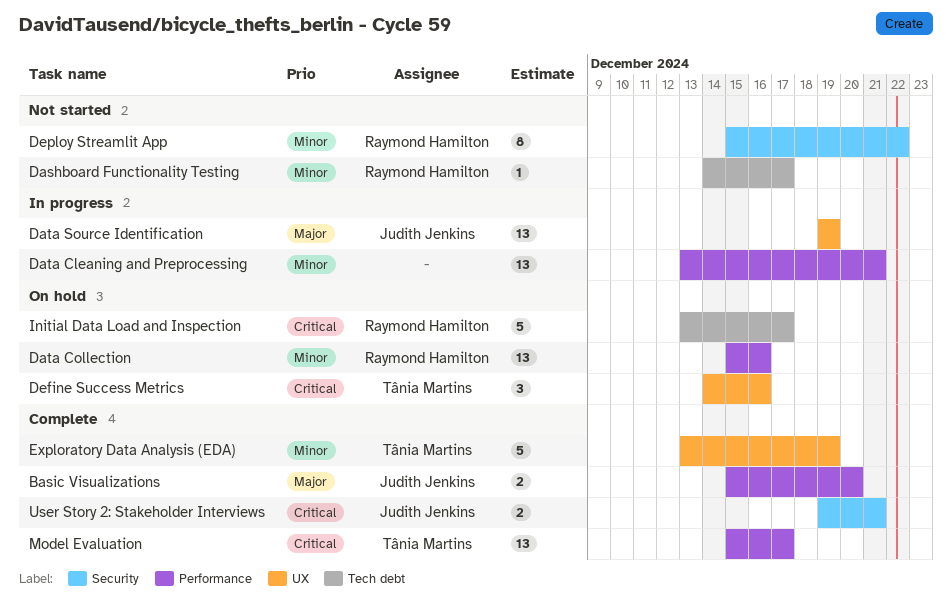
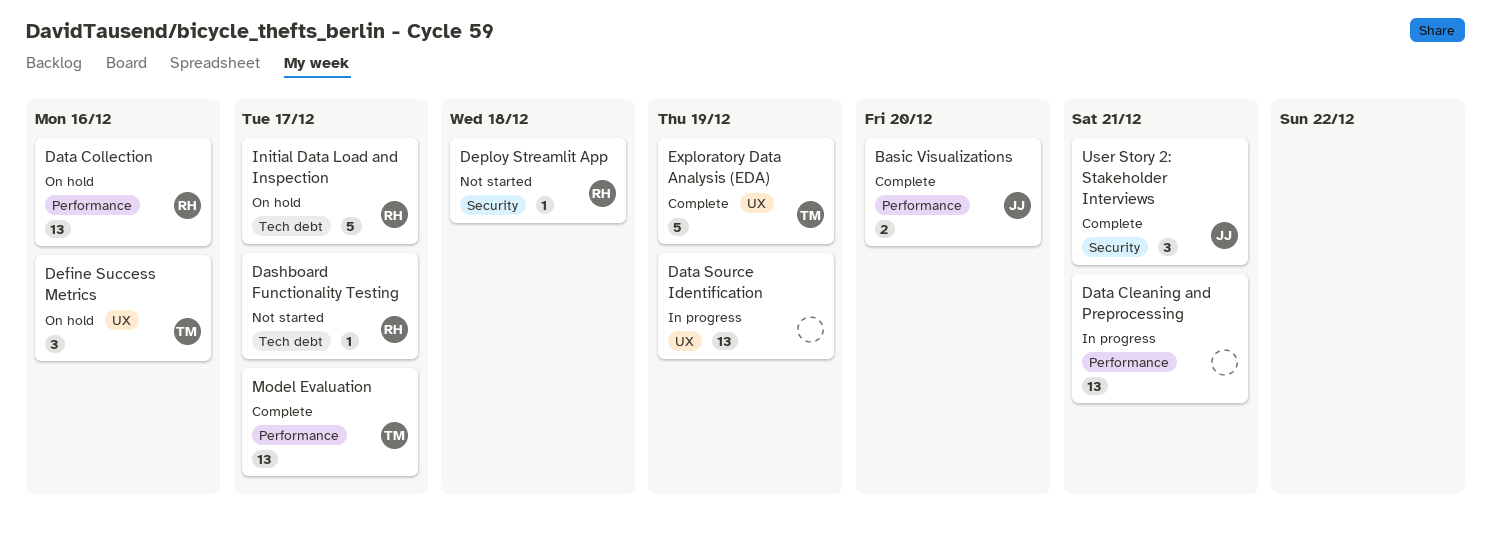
Data Source Identification, owner: Judith Jenkins -> none
Deploy Streamlit App, estimate: 8 -> 1
Deploy Streamlit App, due: Dec 22 -> Dec 18
User Story 2: Stakeholder Interviews, estimate: 2 -> 3

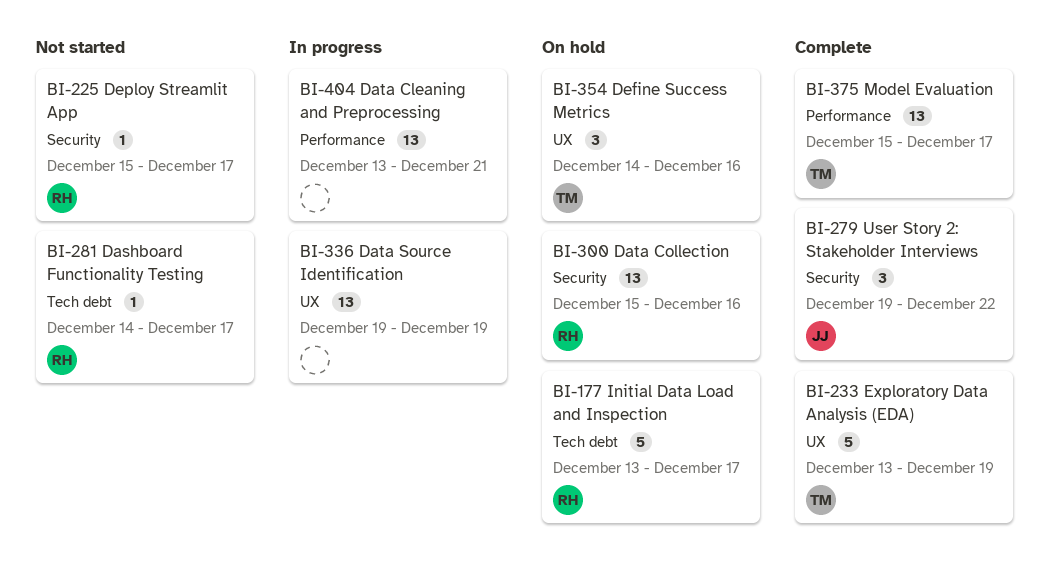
Basic Visualizations: present -> none
Data Collection, label: Performance -> Security
Deploy Streamlit App, due: Dec 18 -> Dec 17
User Story 2: Stakeholder Interviews, due: Dec 21 -> Dec 22

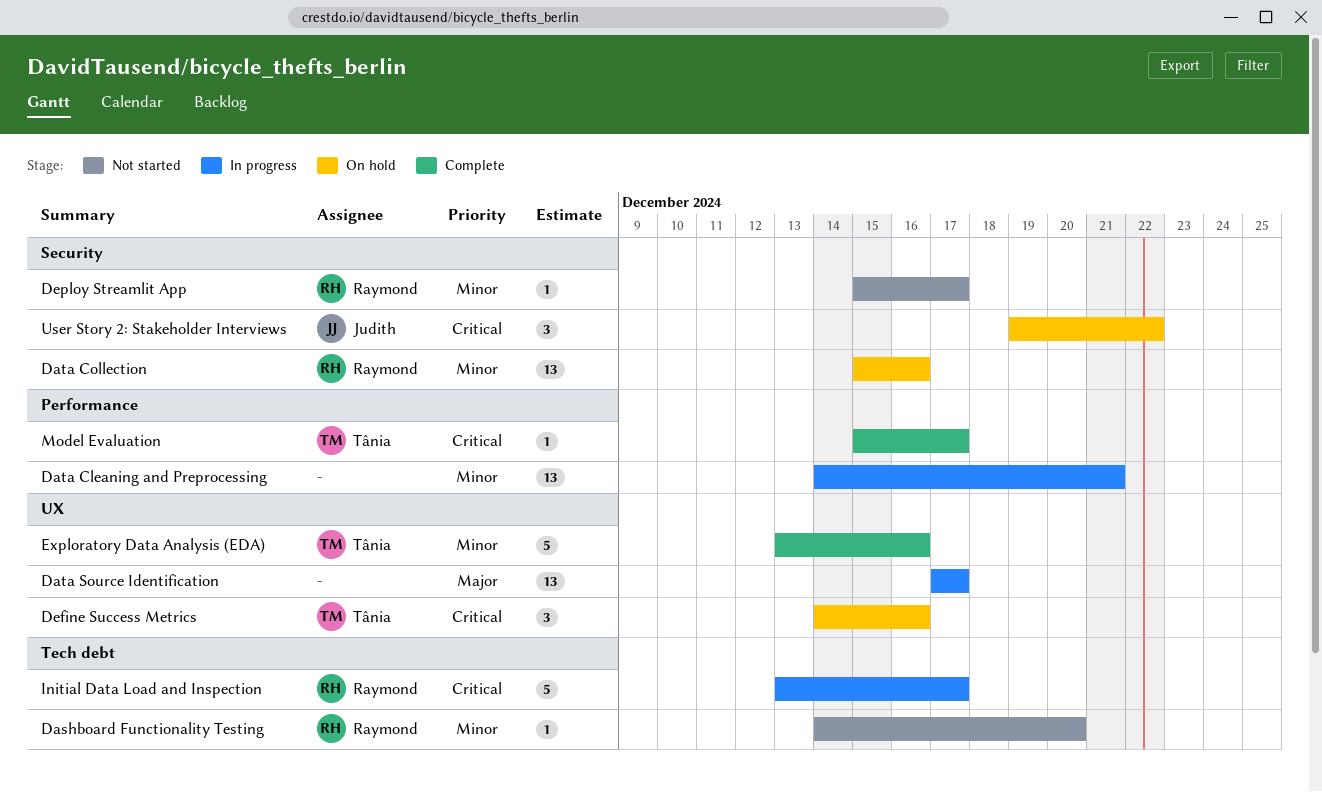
Dashboard Functionality Testing, due: Dec 17 -> Dec 20
Data Cleaning and Preprocessing, start: Dec 13 -> Dec 14
Data Source Identification, start: Dec 19 -> Dec 17
Data Source Identification, due: Dec 19 -> Dec 17
Exploratory Data Analysis (EDA), due: Dec 19 -> Dec 16
Initial Data Load and Inspection, status: On hold -> In progress
Model Evaluation, estimate: 13 -> 1
User Story 2: Stakeholder Interviews, status: Complete -> On hold

